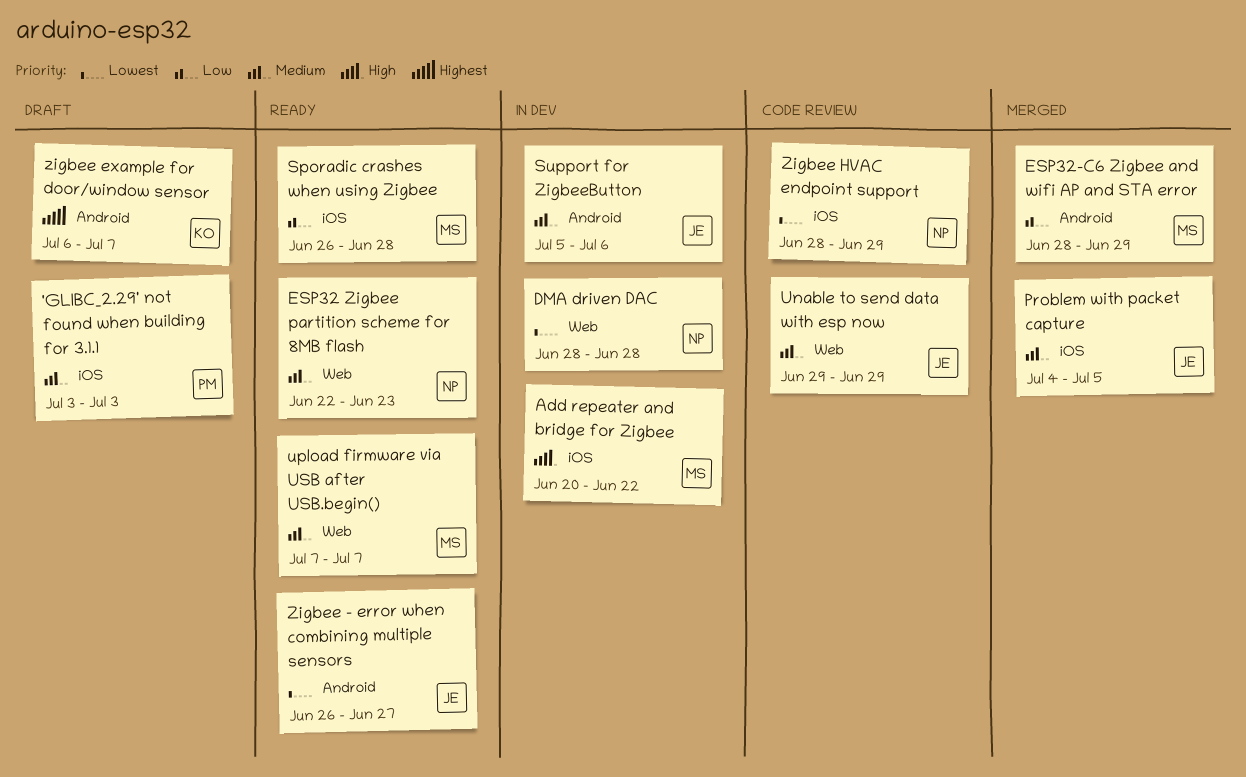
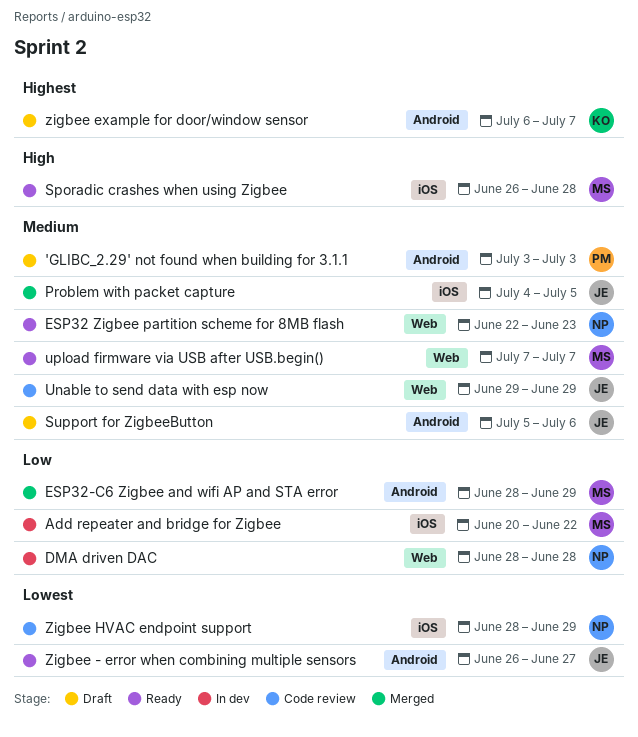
'GLIBC_2.29' not found when building for 3.1.1, label: iOS -> Android
Add repeater and bridge for Zigbee, priority: High -> Low
DMA driven DAC, priority: Lowest -> Low
Sporadic crashes when using Zigbee, priority: Low -> High
Support for ZigbeeButton, status: In dev -> Draft

